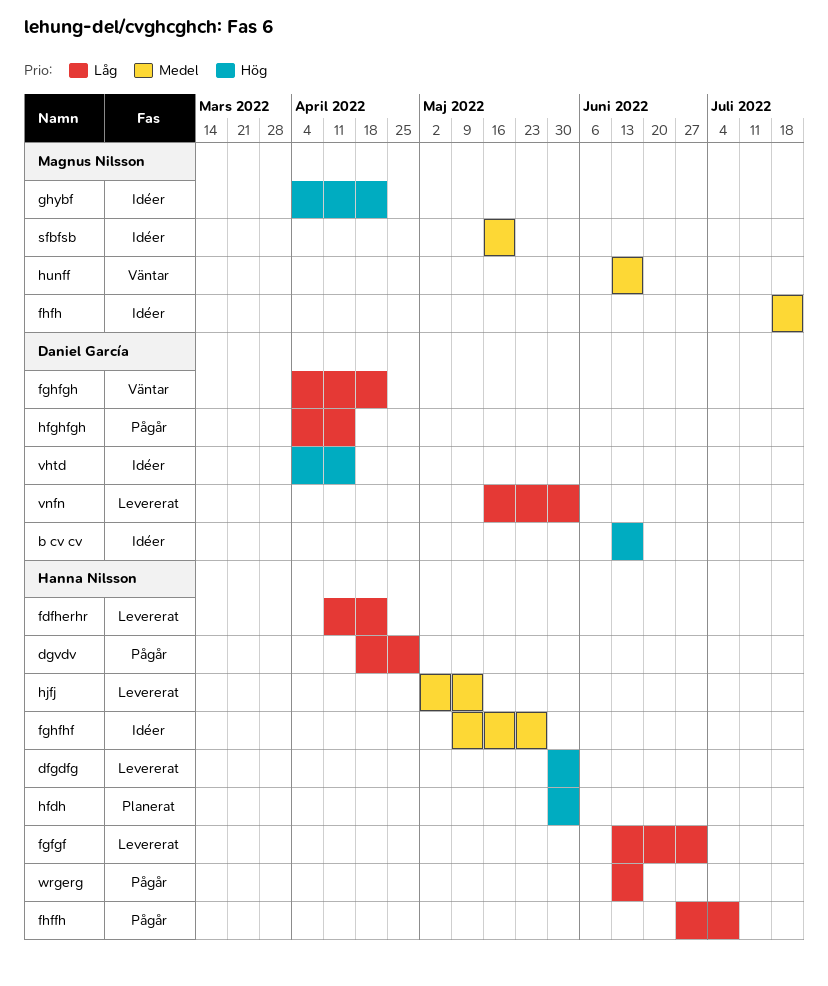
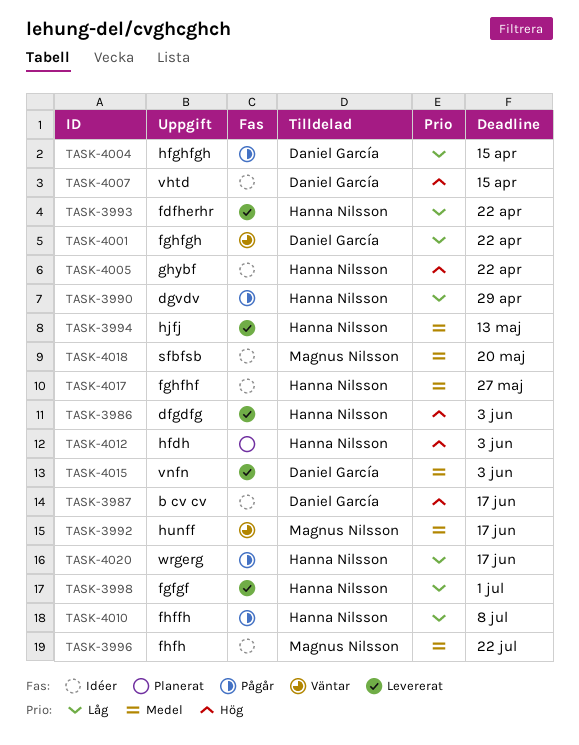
ghybf, owner: Magnus Nilsson -> Hanna Nilsson
vnfn, priority: Låg -> Medel

